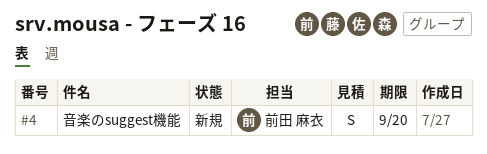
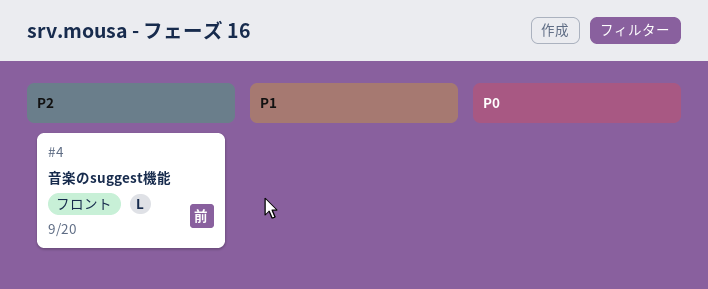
#4, estimate: S -> L

